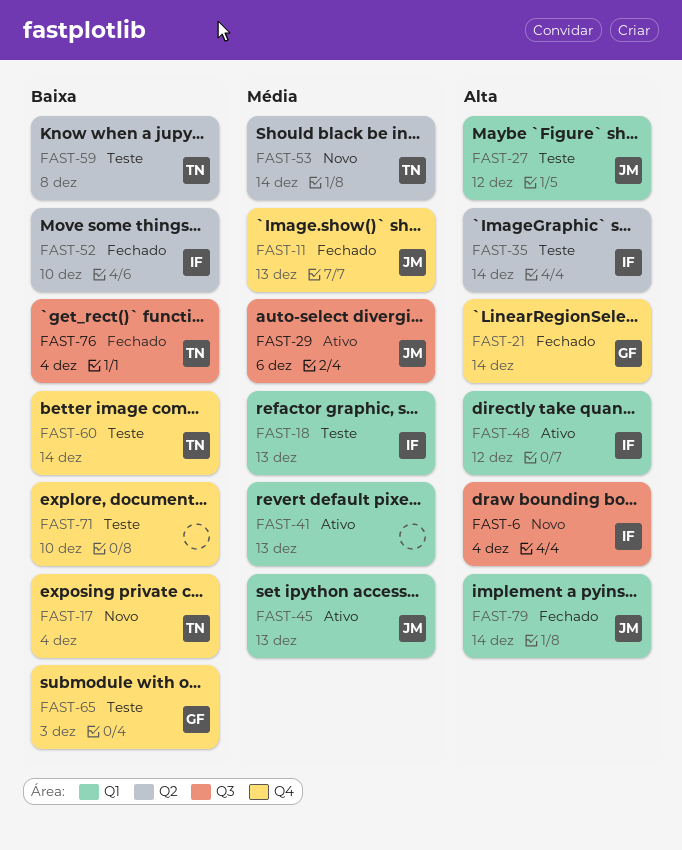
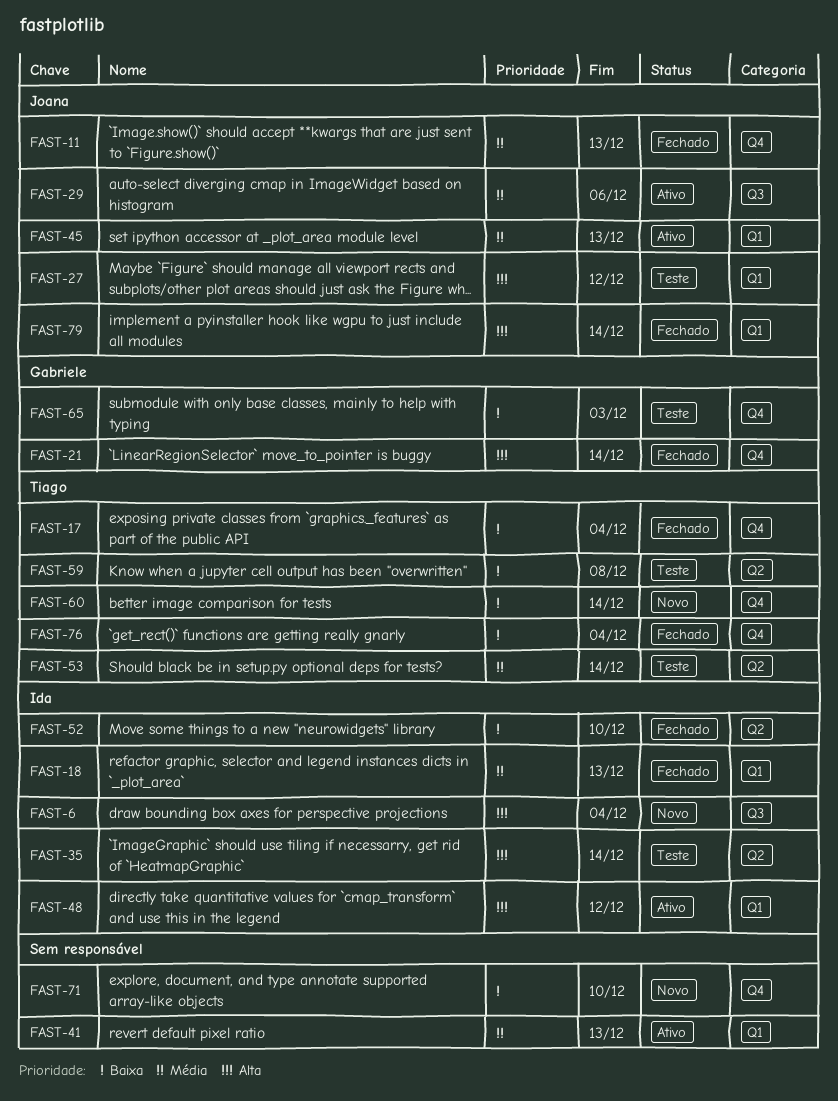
FAST-17, status: Novo -> Fechado
FAST-18, status: Teste -> Fechado
FAST-53, status: Novo -> Teste
FAST-60, status: Teste -> Novo
FAST-71, status: Teste -> Novo
FAST-76, label: Q3 -> Q4

